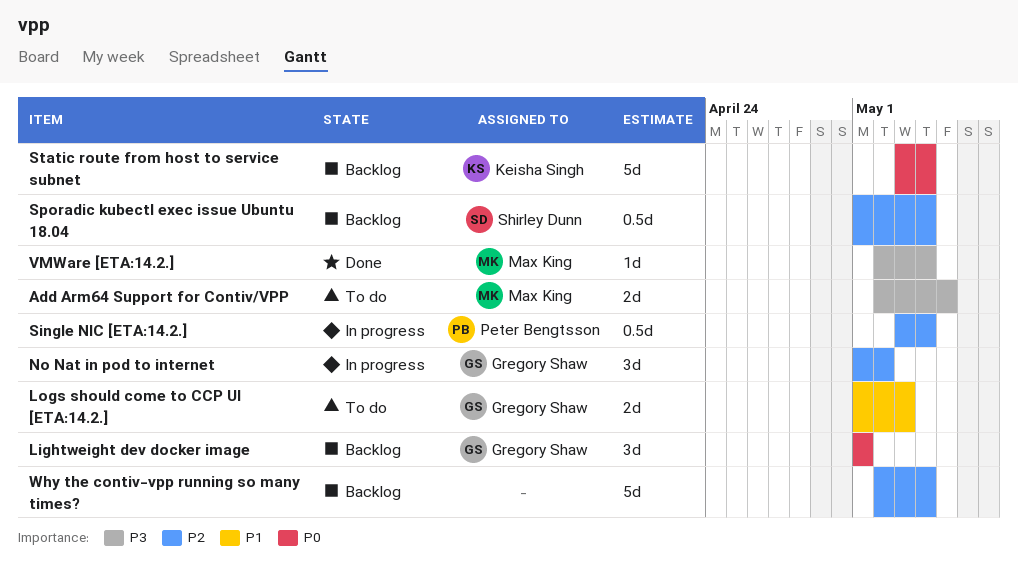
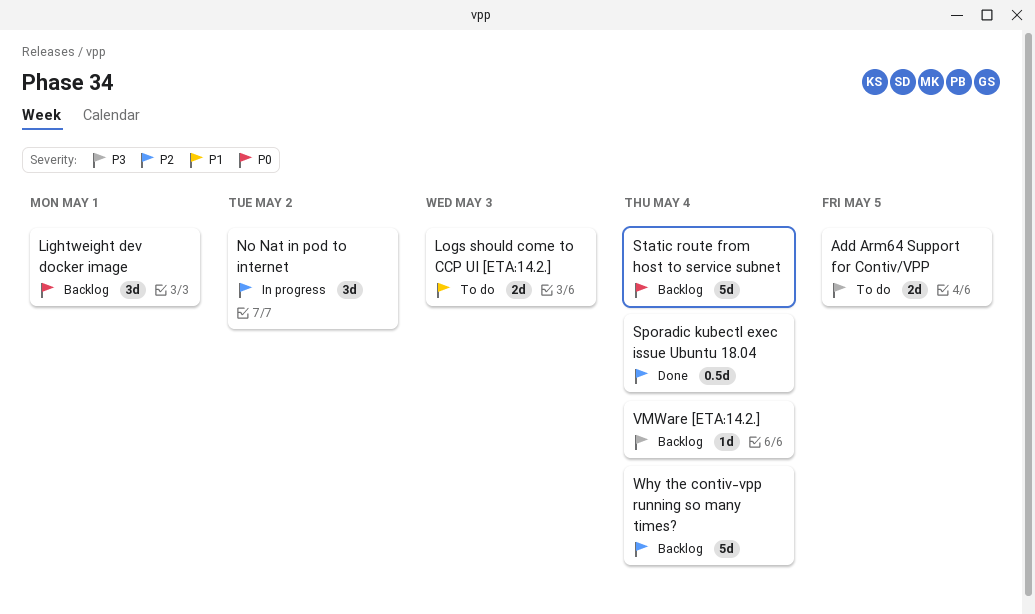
Single NIC [ETA:14.2.]: present -> none
Sporadic kubectl exec issue Ubuntu 18.04, status: Backlog -> Done
VMWare [ETA:14.2.], status: Done -> Backlog

